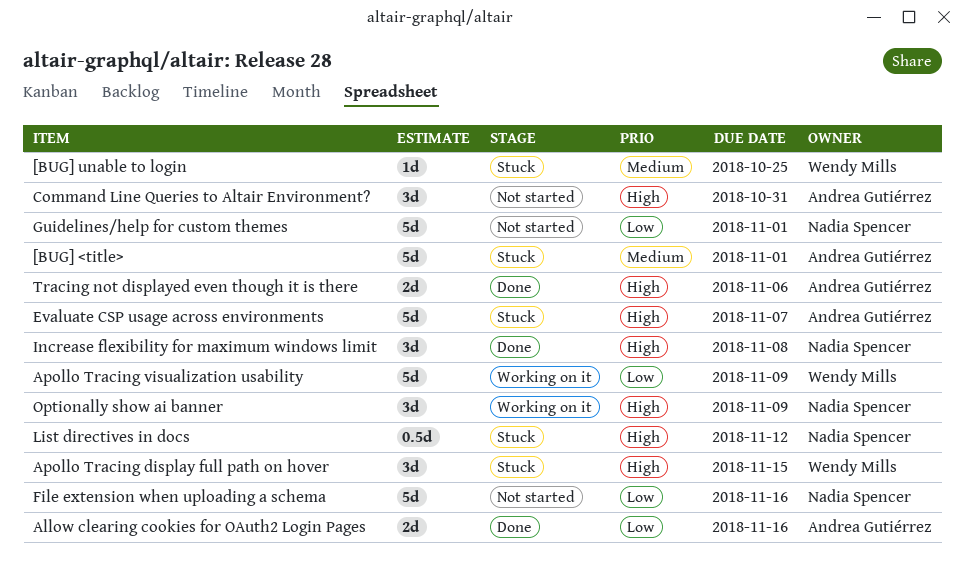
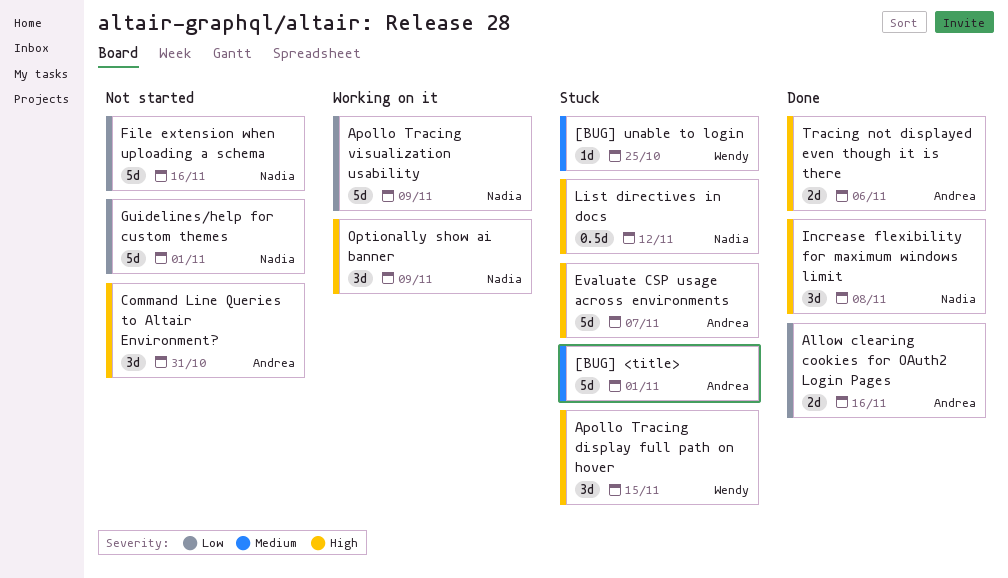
Apollo Tracing visualization usability, owner: Wendy Mills -> Nadia Spencer

